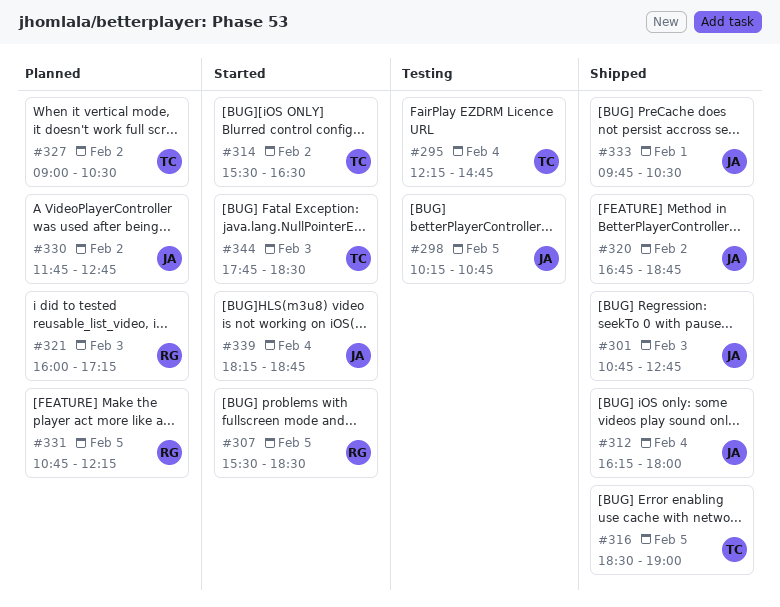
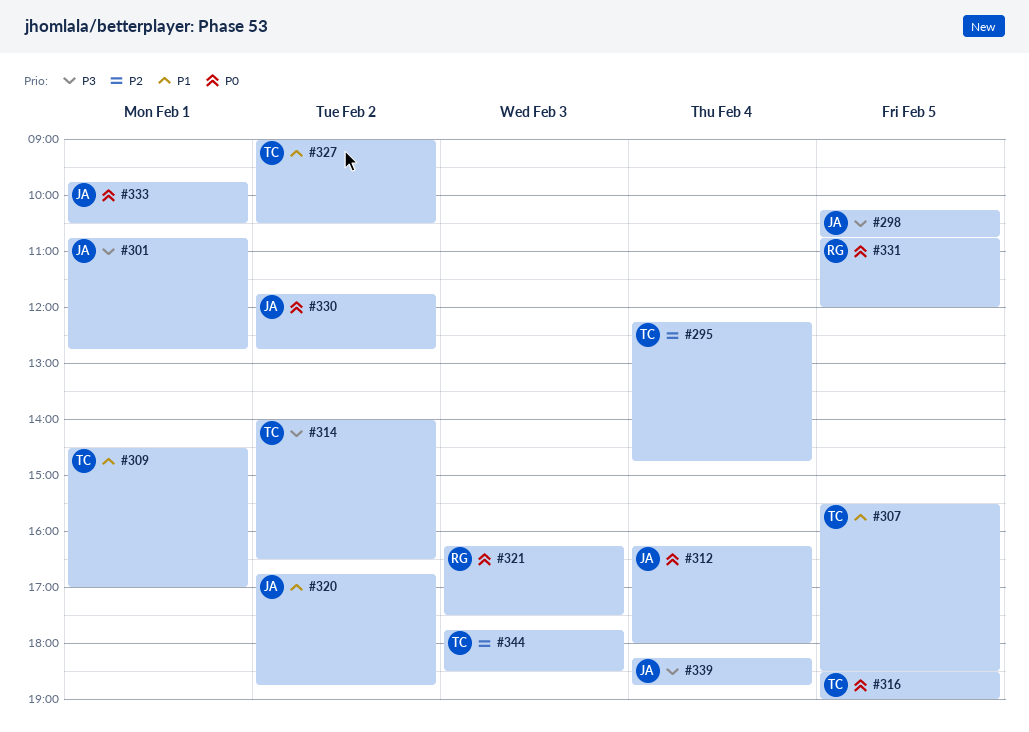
#301, day: Feb 3 -> Feb 1
#307, owner: RG -> TC
#309: none -> present
#314, begins: 15:30 -> 14:00
#321, begins: 16:00 -> 16:15
#321, ends: 17:15 -> 17:30
#331, ends: 12:15 -> 12:00

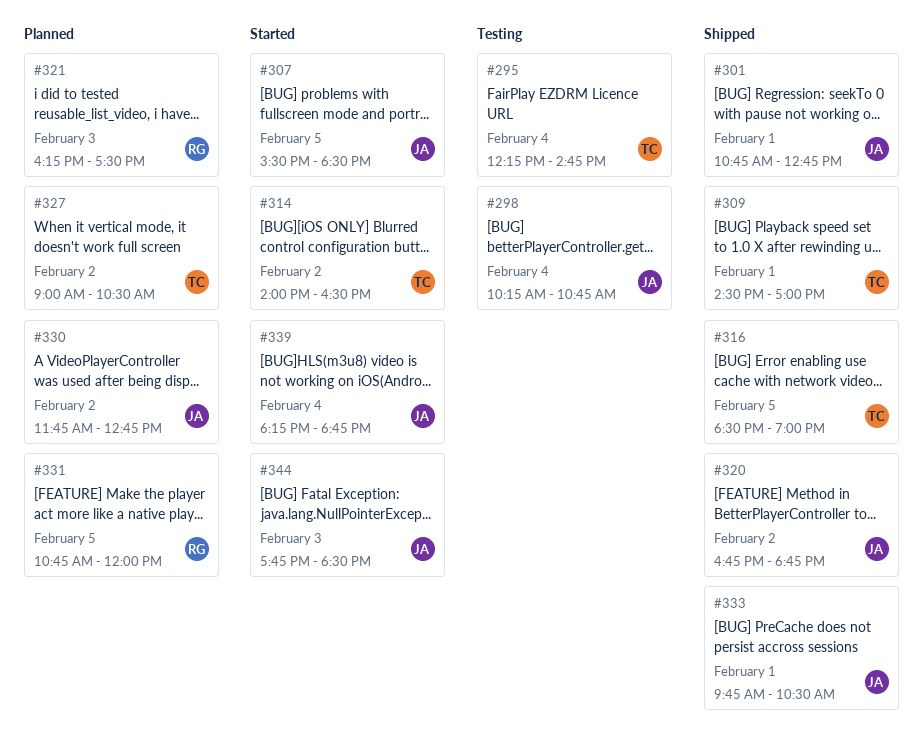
#298, day: Feb 5 -> Feb 4
#307, owner: TC -> JA
#312: present -> none
#344, owner: TC -> JA

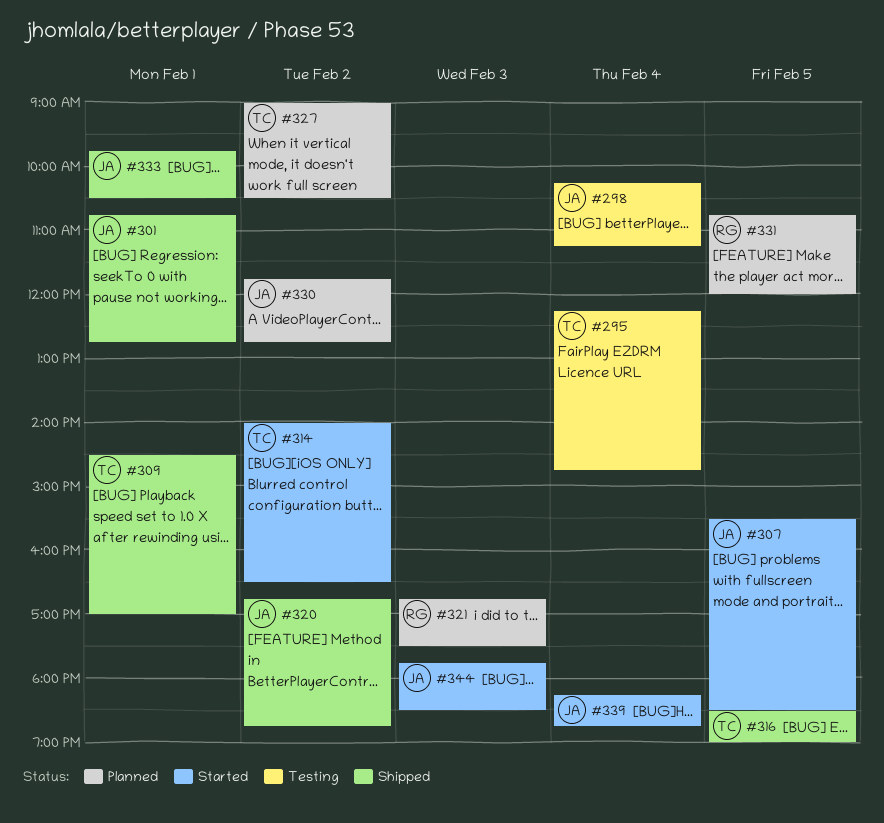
#298, ends: 10:45 -> 11:15
#321, begins: 16:15 -> 16:45

